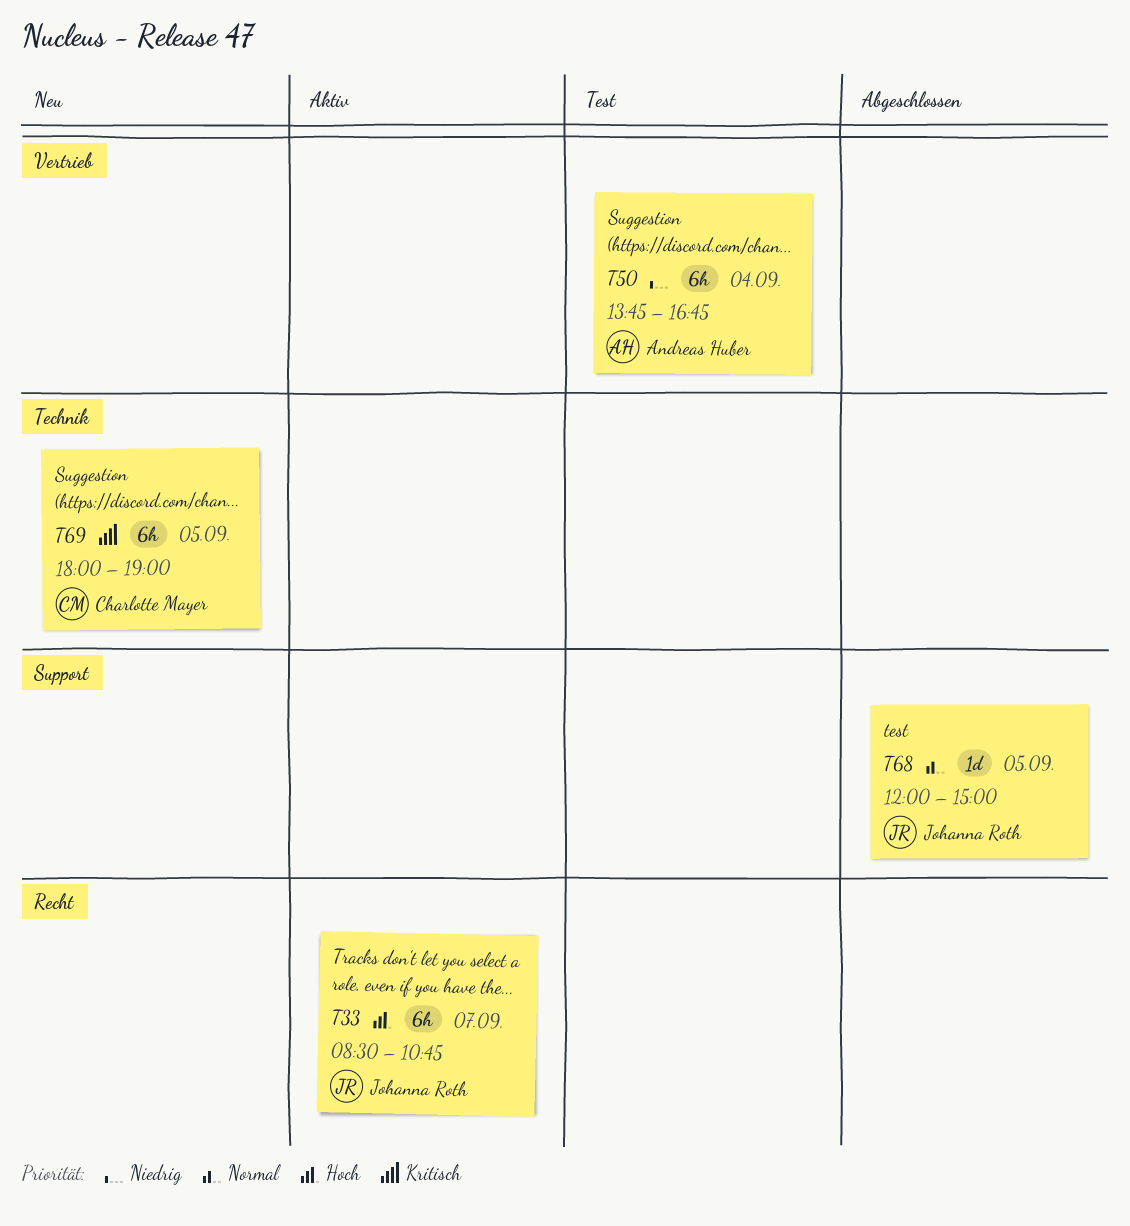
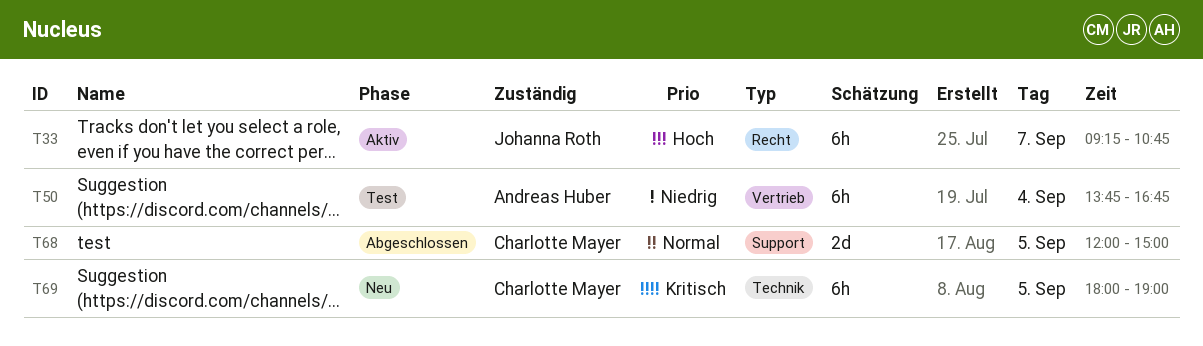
T33, begins: 08:30 -> 09:15
T68, owner: Johanna Roth -> Charlotte Mayer
T68, estimate: 1d -> 2d

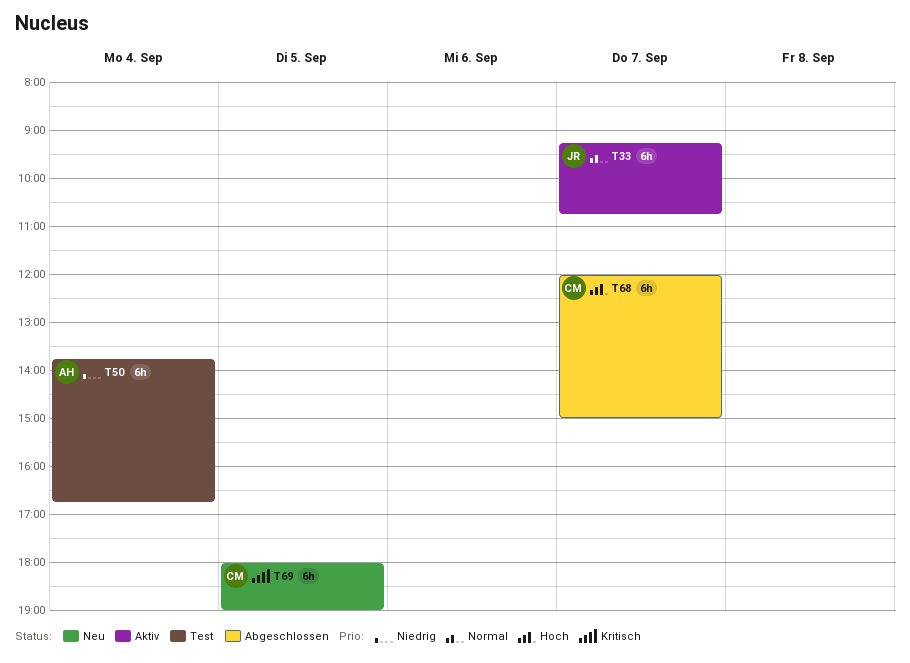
T33, priority: Hoch -> Normal
T68, priority: Normal -> Hoch
T68, estimate: 2d -> 6h
T68, day: Sep 5 -> Sep 7

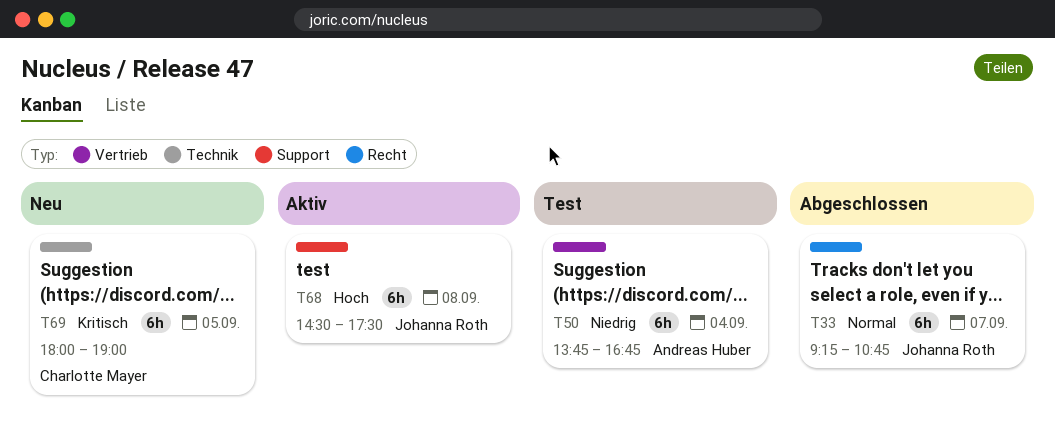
T33, status: Aktiv -> Abgeschlossen
T68, status: Abgeschlossen -> Aktiv
T68, owner: Charlotte Mayer -> Johanna Roth
T68, day: Sep 7 -> Sep 8
T68, begins: 12:00 -> 14:30
T68, ends: 15:00 -> 17:30

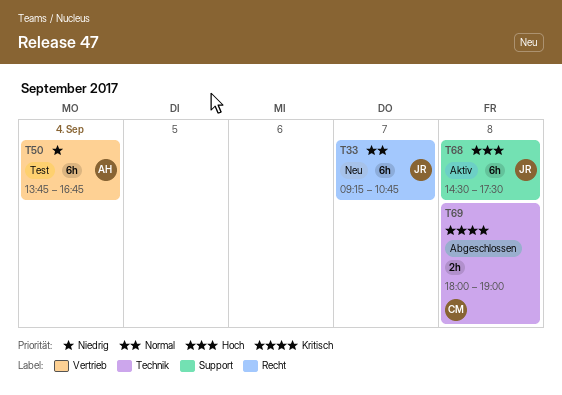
T33, status: Abgeschlossen -> Neu
T69, status: Neu -> Abgeschlossen
T69, estimate: 6h -> 2h
T69, day: Sep 5 -> Sep 8

